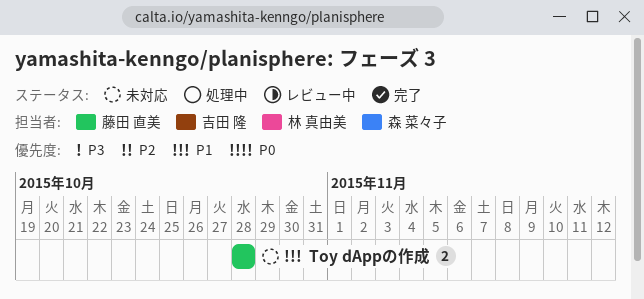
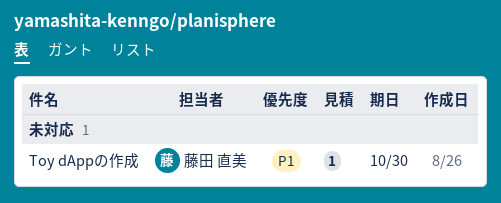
Toy dAppの作成, estimate: 2 -> 1
Toy dAppの作成, due: Oct 28 -> Oct 30

